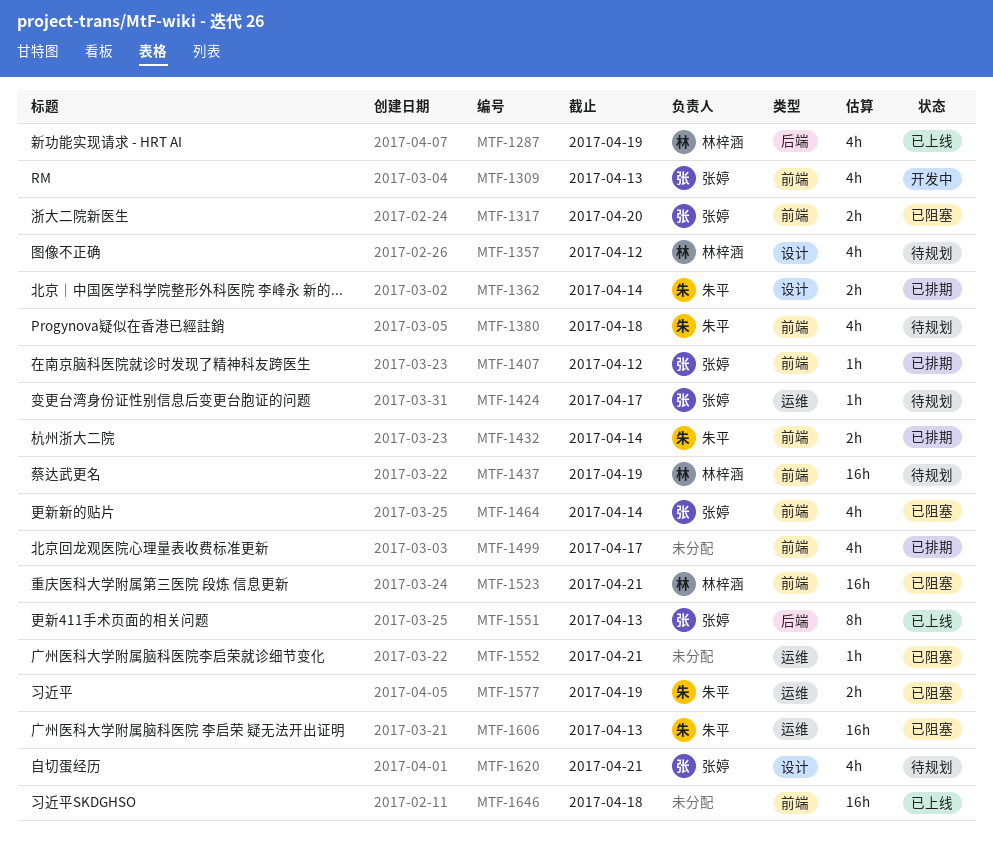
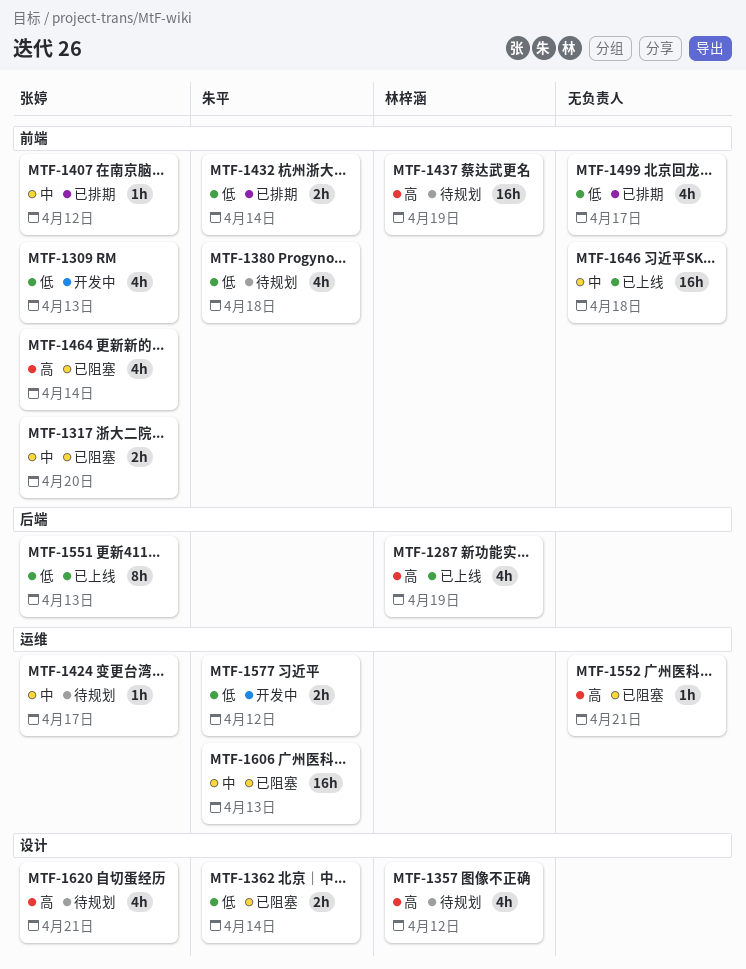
MTF-1362, status: 已排期 -> 已阻塞
MTF-1523: present -> none
MTF-1577, status: 已阻塞 -> 开发中
MTF-1577, due: Apr 19 -> Apr 12

